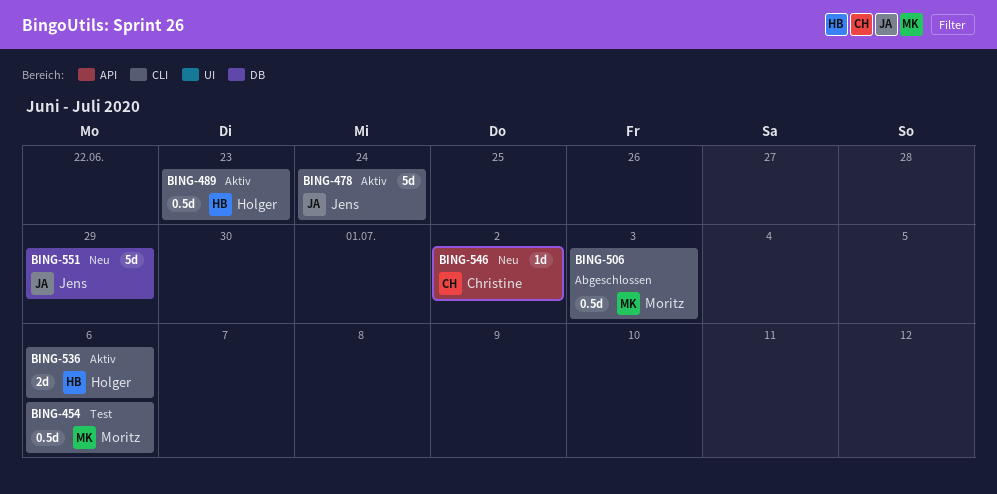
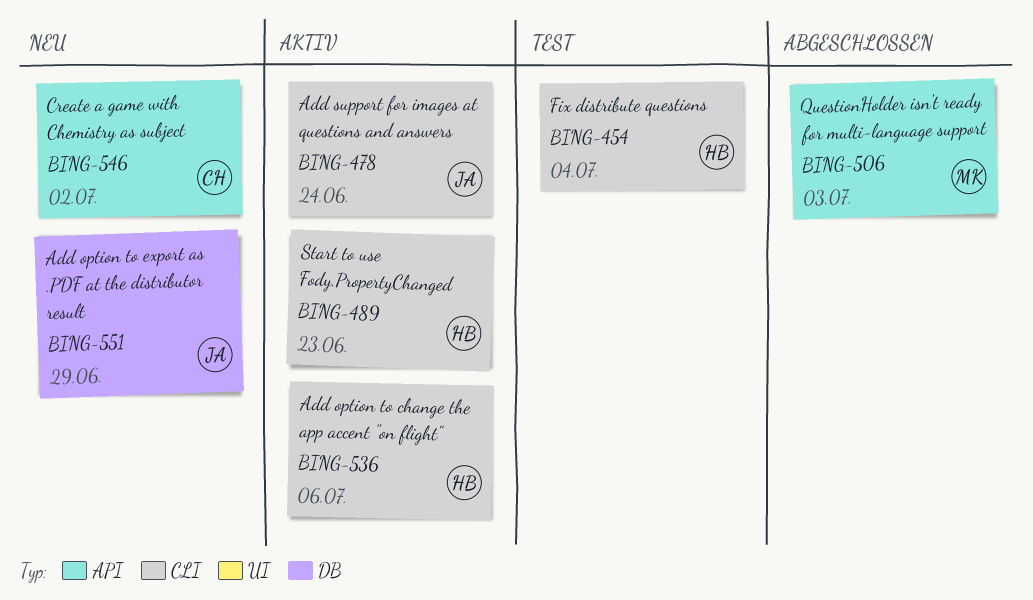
BING-454, owner: Moritz -> Holger
BING-454, due: Jul 6 -> Jul 4
BING-506, label: CLI -> API

